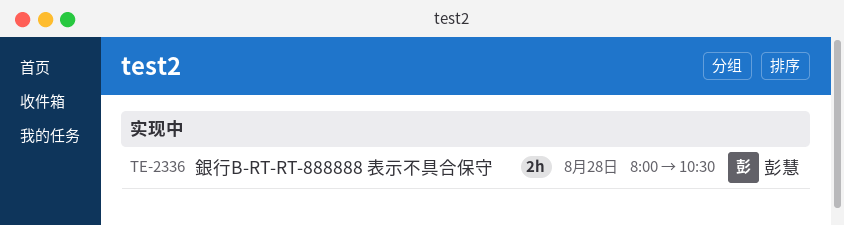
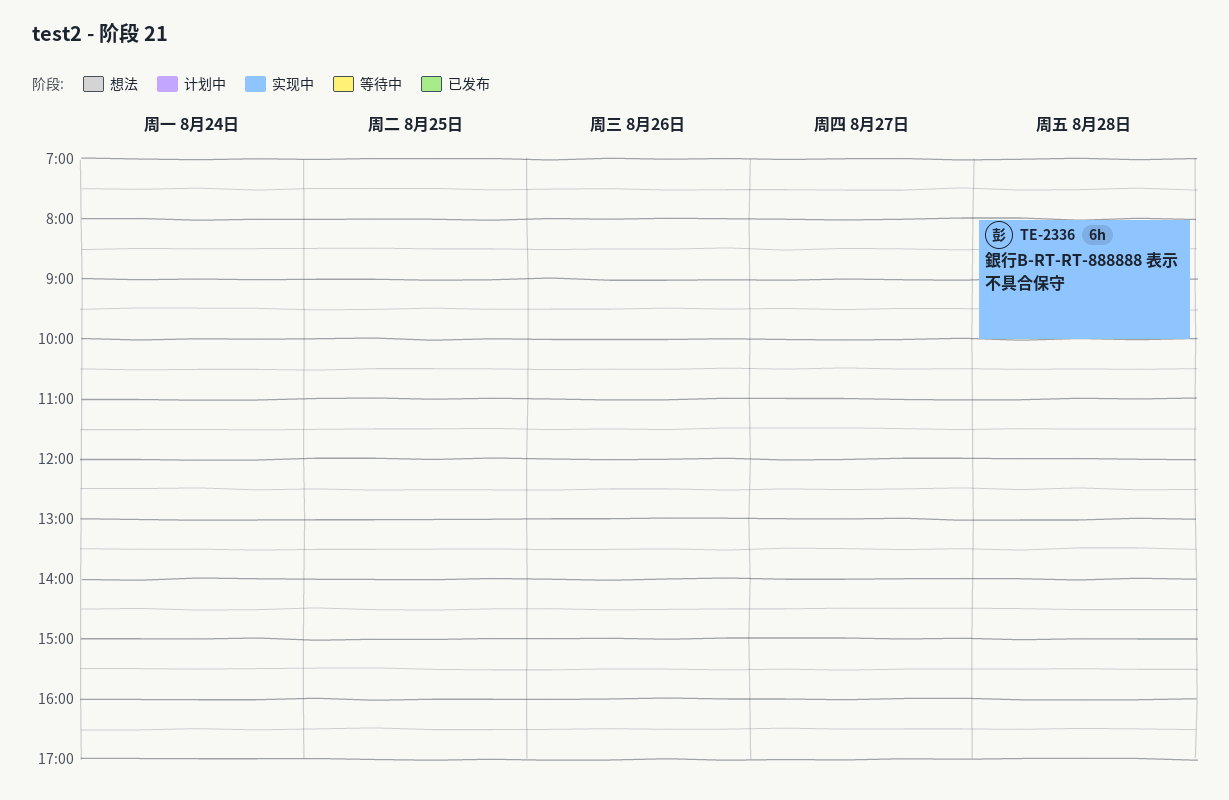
TE-2336, estimate: 2h -> 6h
TE-2336, ends: 10:30 -> 10:00

